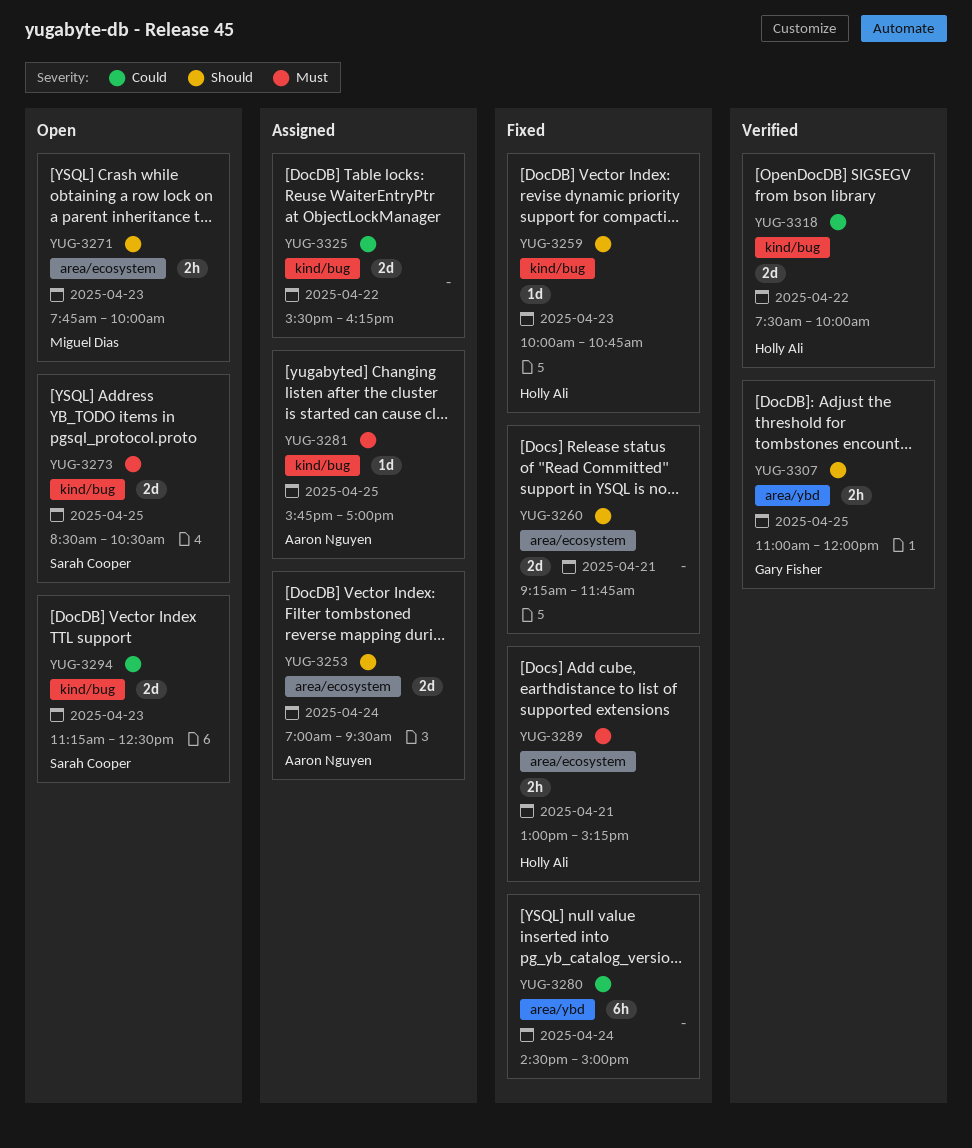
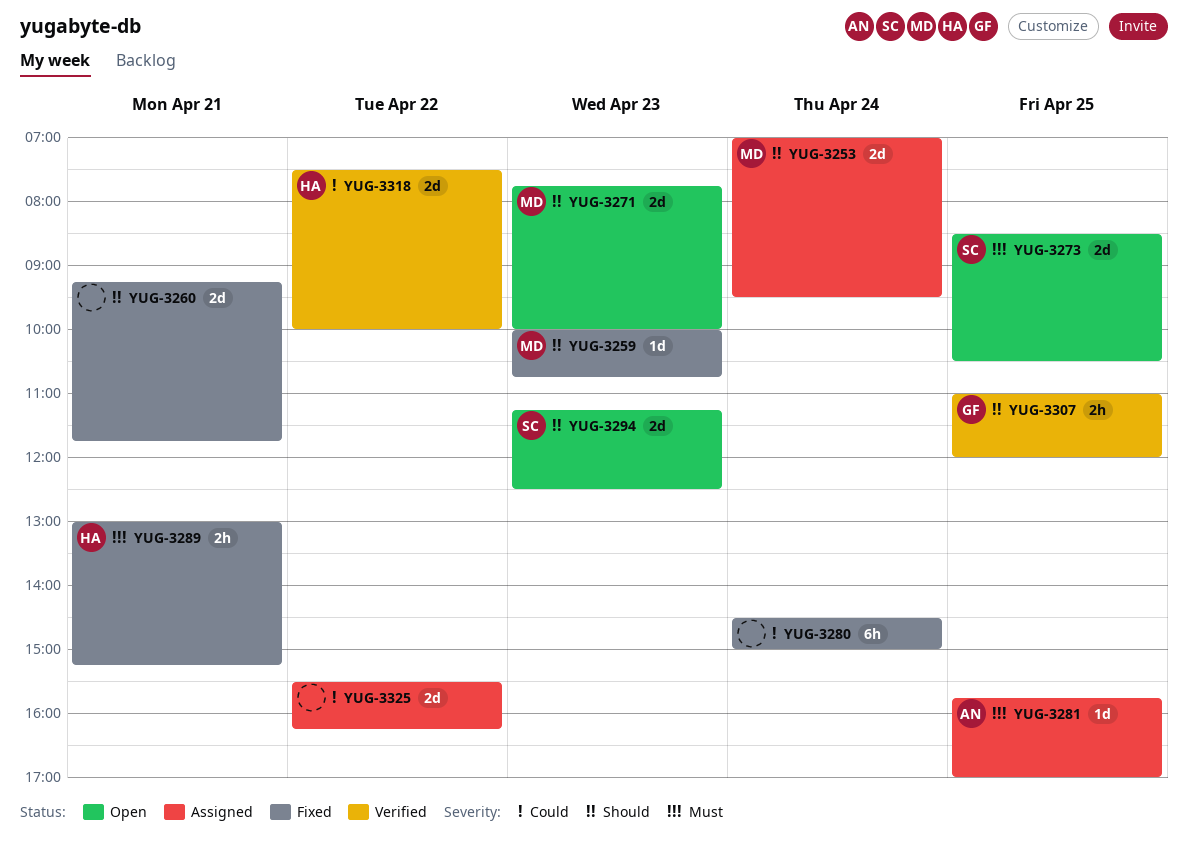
YUG-3253, owner: Aaron Nguyen -> Miguel Dias
YUG-3259, owner: Holly Ali -> Miguel Dias
YUG-3271, estimate: 2h -> 2d
YUG-3294, priority: Could -> Should

